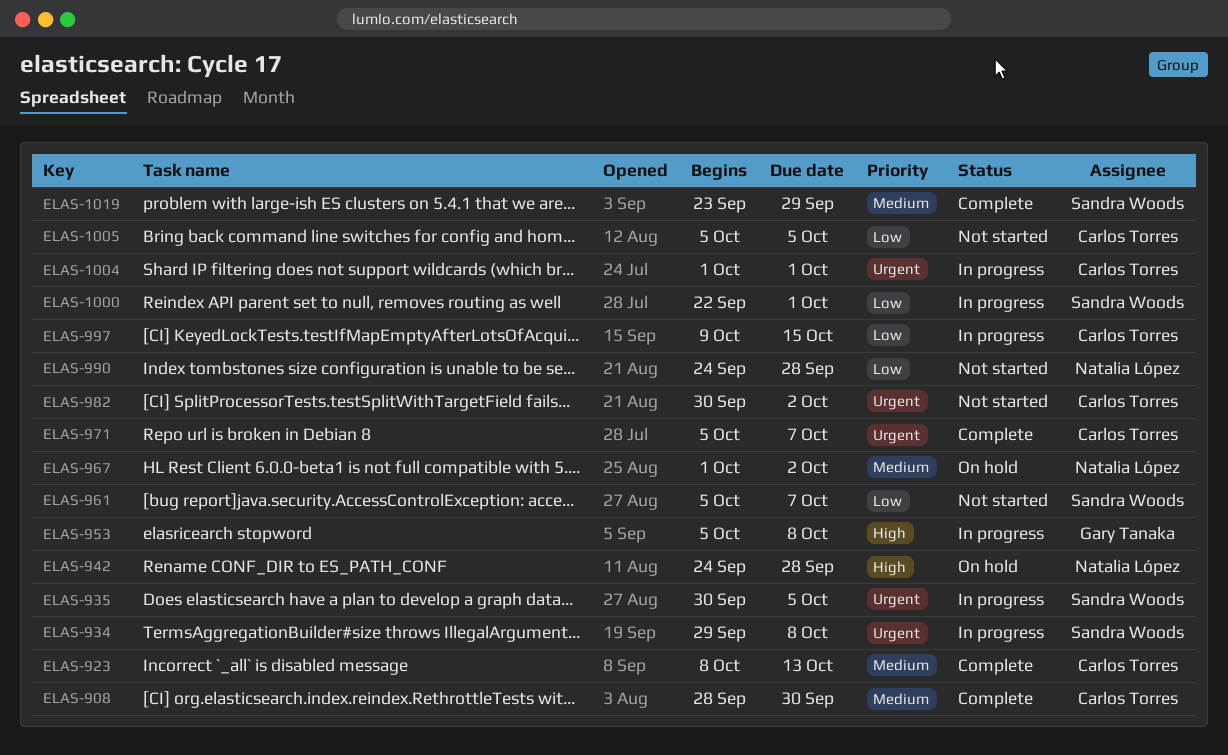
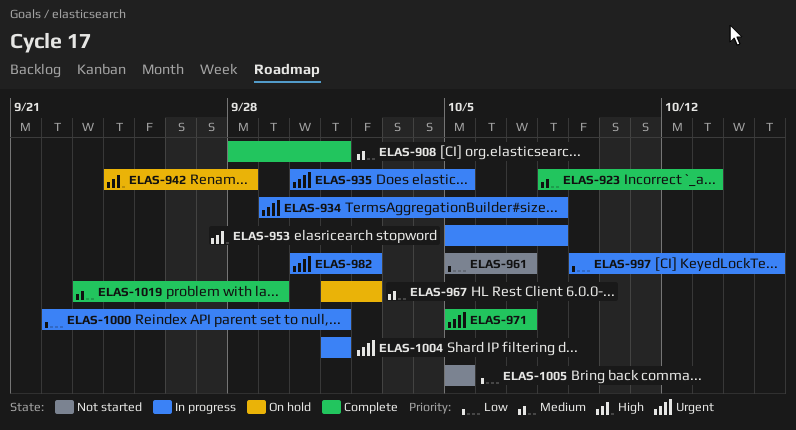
ELAS-908, due: Sep 30 -> Oct 1
ELAS-982, status: Not started -> In progress
ELAS-990: present -> none

